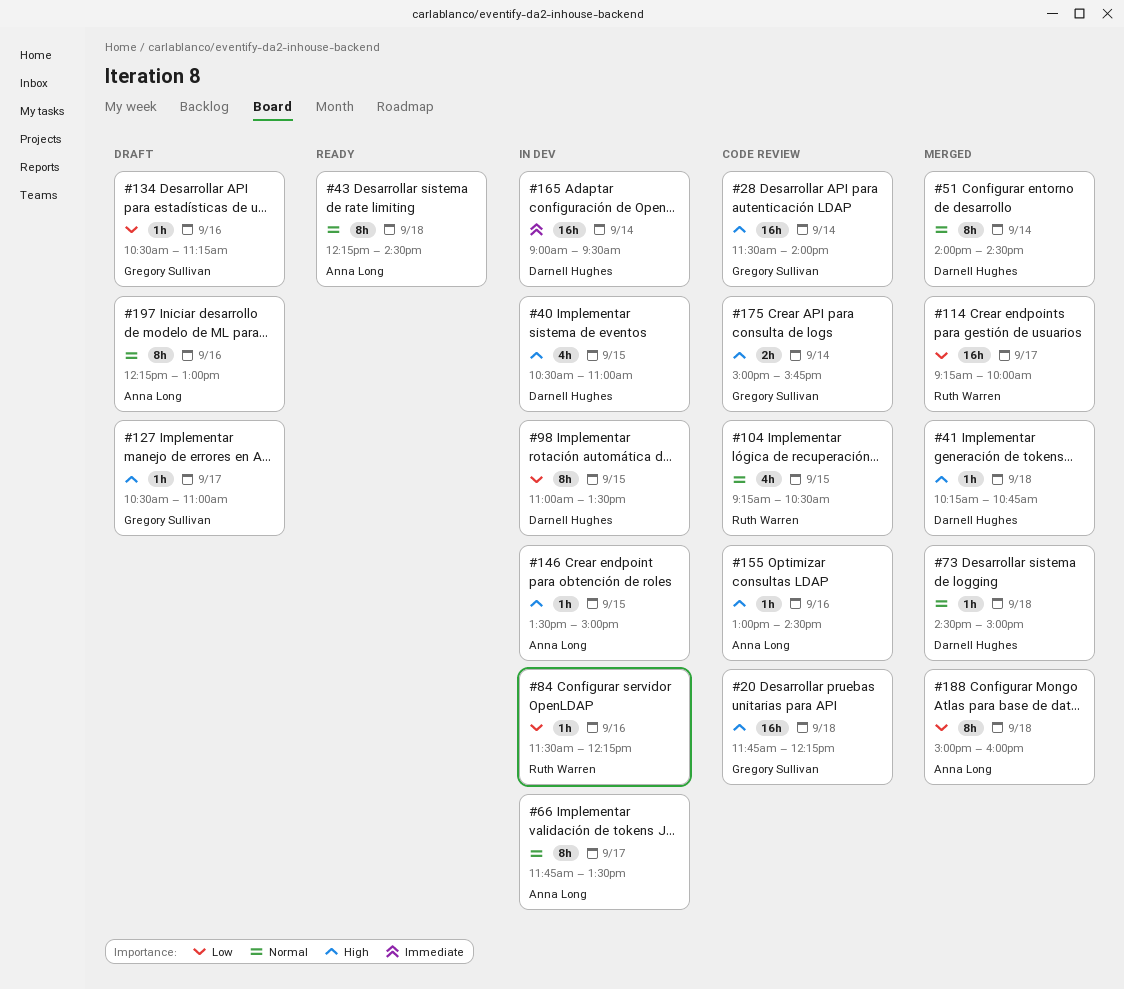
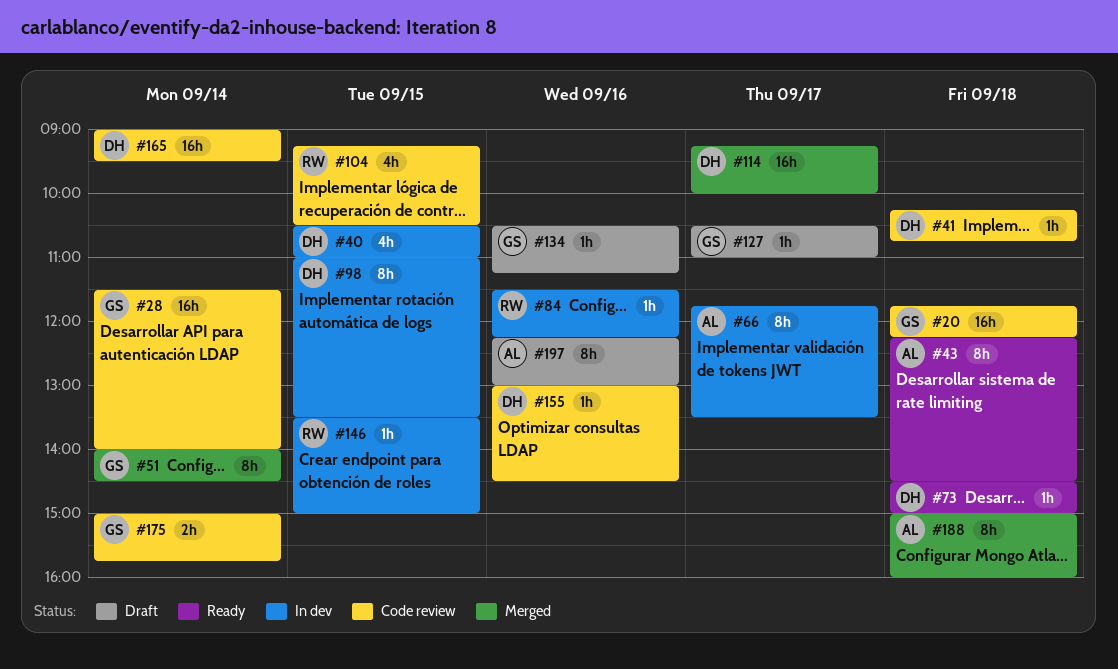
#41, status: Merged -> Code review
#51, owner: Darnell Hughes -> Gregory Sullivan
#73, status: Merged -> Ready
#114, owner: Ruth Warren -> Darnell Hughes
#146, owner: Anna Long -> Ruth Warren
#155, owner: Anna Long -> Darnell Hughes
#165, status: In dev -> Code review

